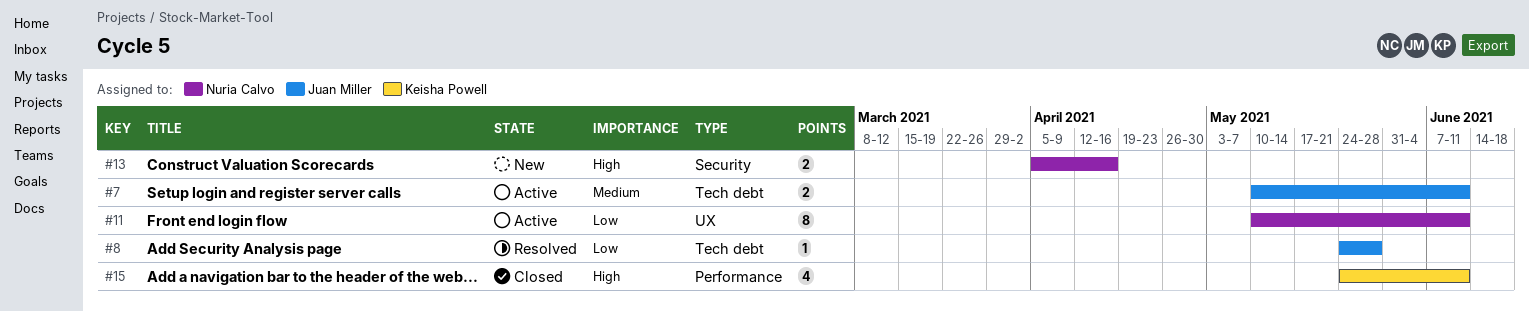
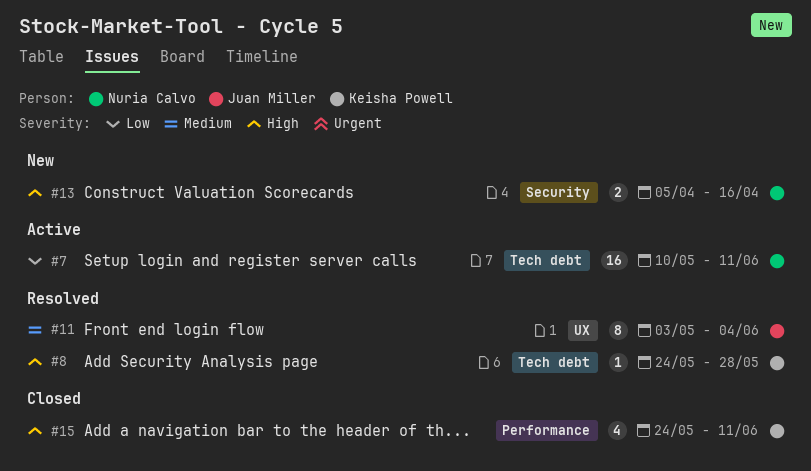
#7, owner: Juan Miller -> Nuria Calvo
#7, priority: Medium -> Low
#7, estimate: 2 -> 16
#8, owner: Juan Miller -> Keisha Powell
#8, priority: Low -> High
#11, status: Active -> Resolved
#11, owner: Nuria Calvo -> Juan Miller
#11, priority: Low -> Medium
#11, start: May 10 -> May 3
#11, due: Jun 11 -> Jun 4

